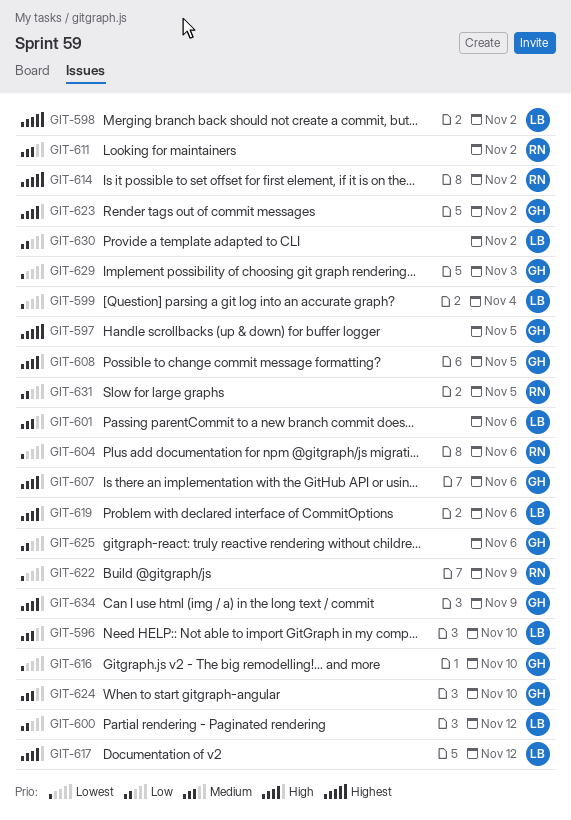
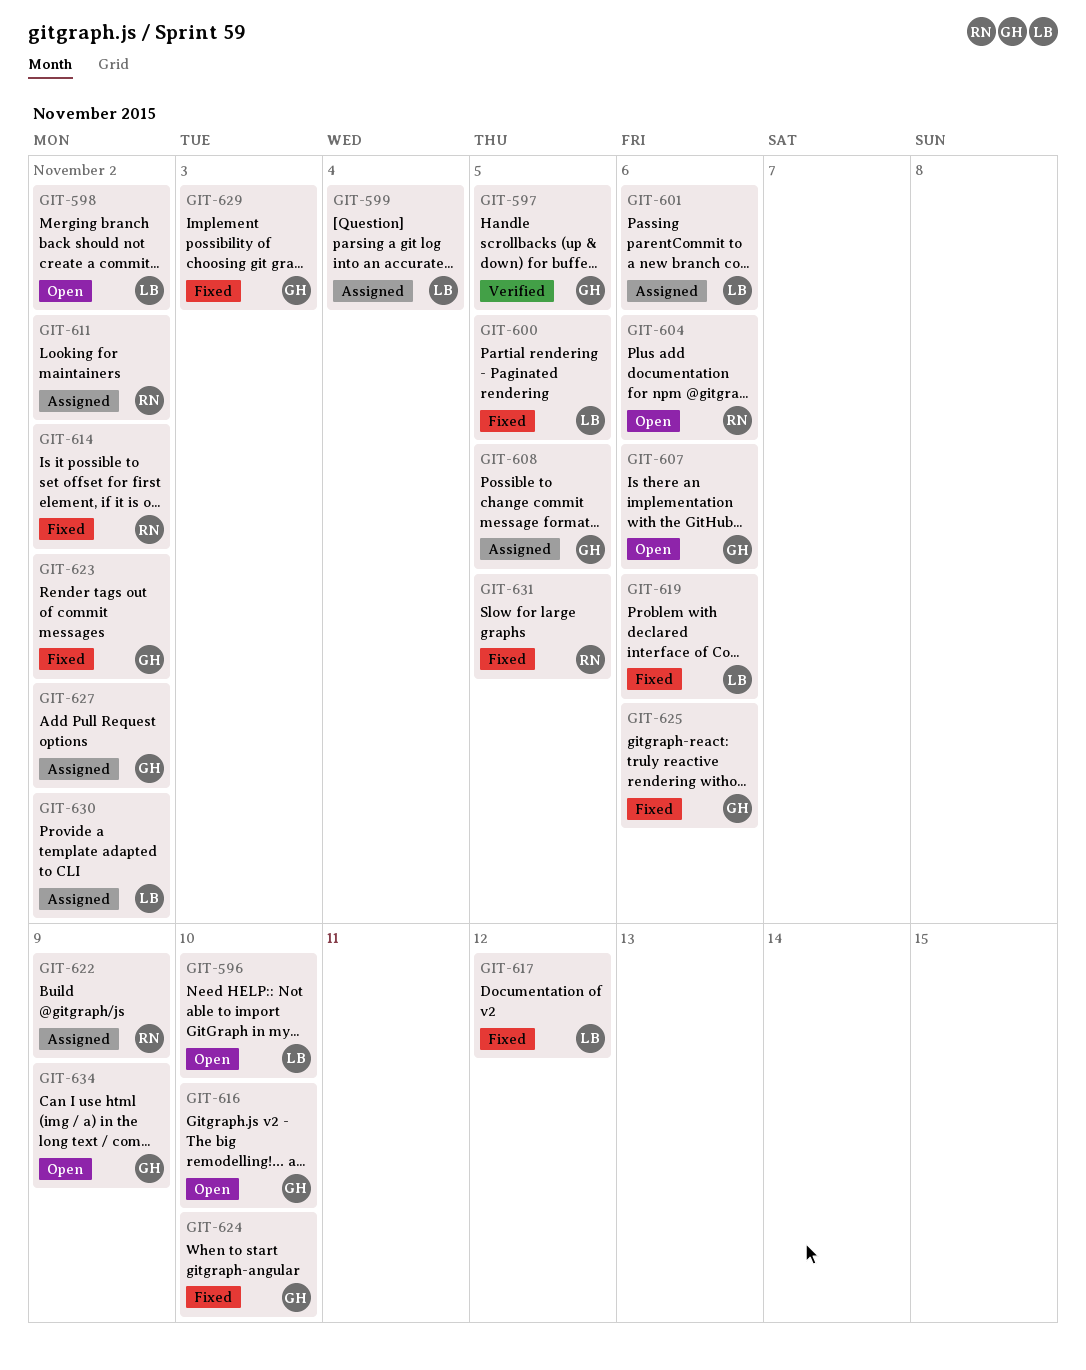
GIT-600, due: Nov 12 -> Nov 5
GIT-627: none -> present

